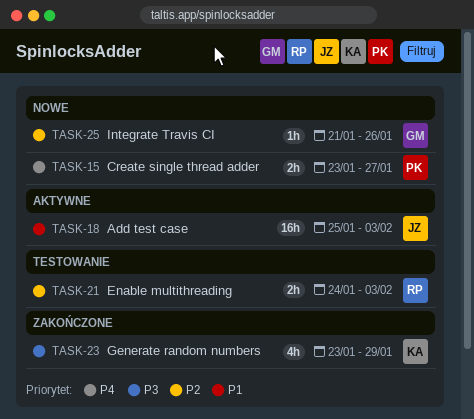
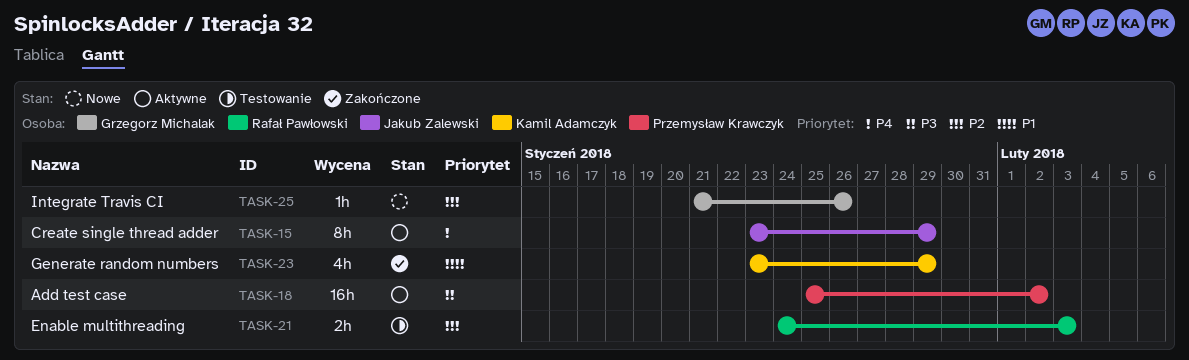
TASK-15, status: Nowe -> Aktywne
TASK-15, owner: Przemysław Krawczyk -> Jakub Zalewski
TASK-15, estimate: 2h -> 8h
TASK-15, due: Jan 27 -> Jan 29
TASK-18, owner: Jakub Zalewski -> Przemysław Krawczyk
TASK-18, priority: P1 -> P3
TASK-18, due: Feb 3 -> Feb 2
TASK-23, priority: P3 -> P1

